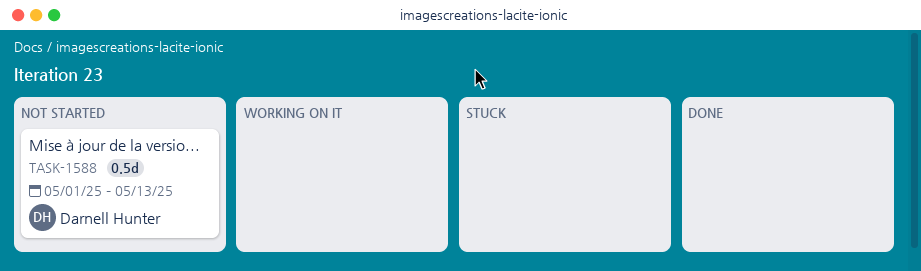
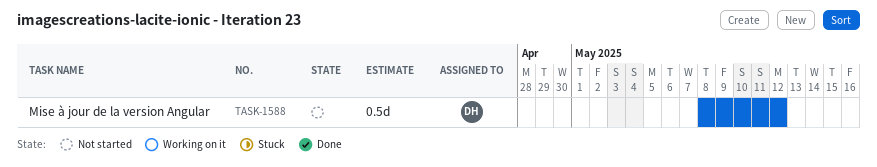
TASK-1588, start: May 1 -> May 8
TASK-1588, due: May 13 -> May 12

